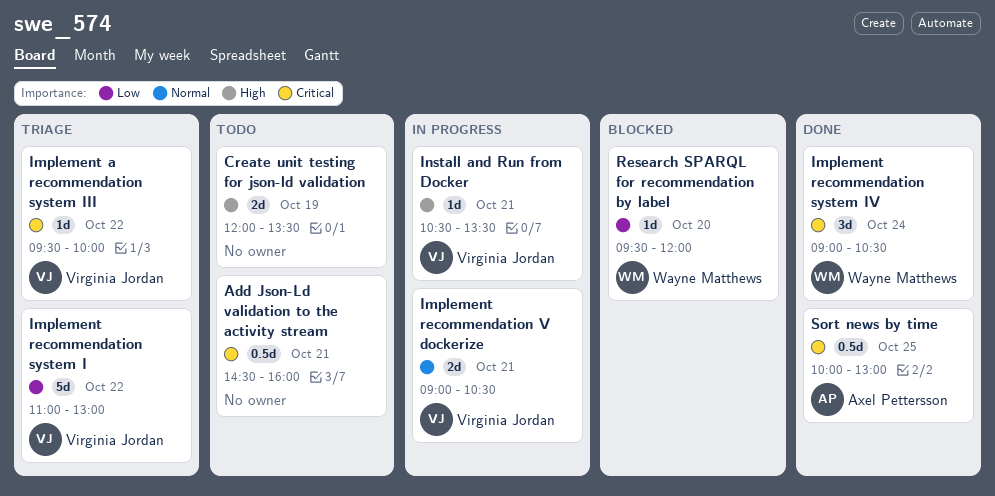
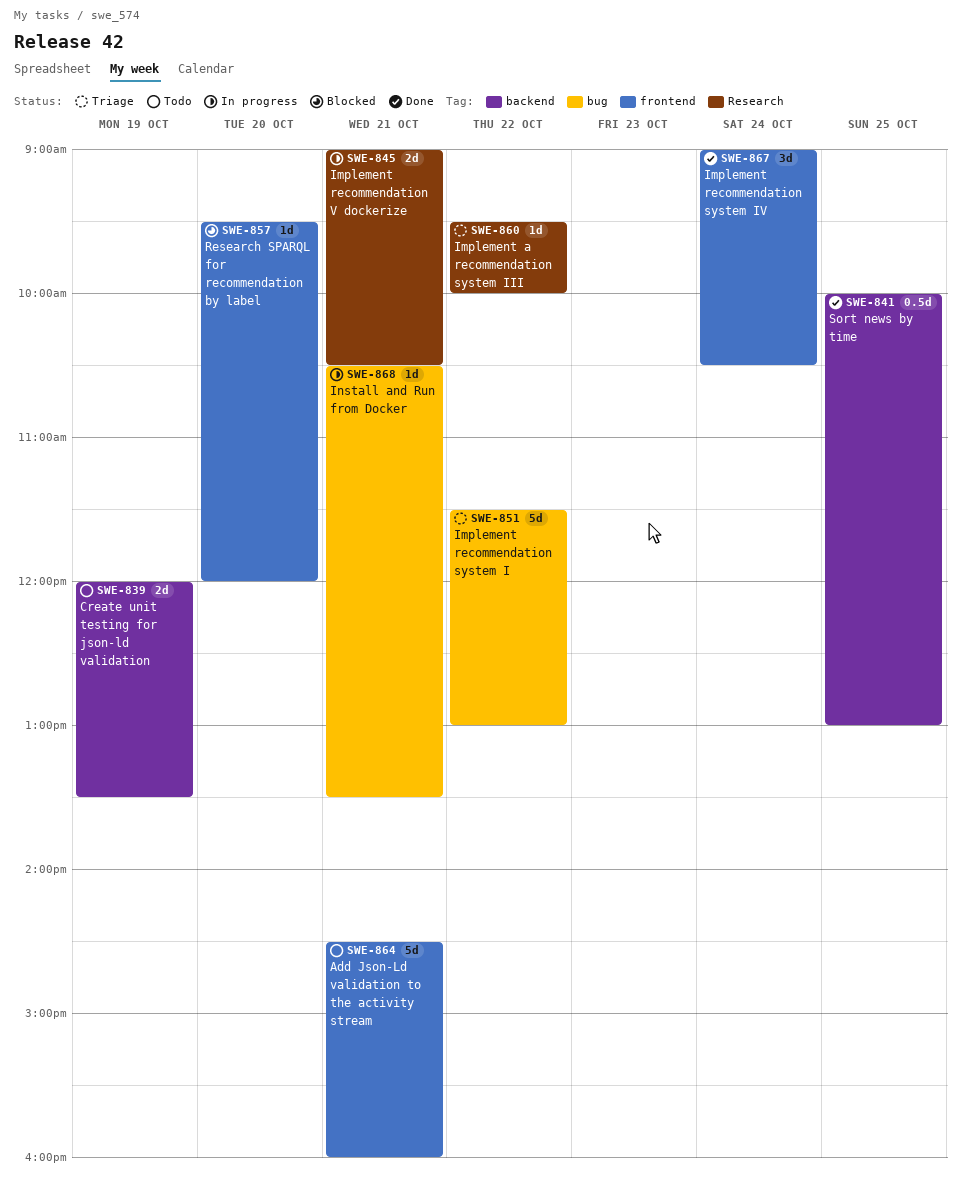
Add Json-Ld validation to the activity stream, estimate: 0.5d -> 5d
Implement recommendation system I, begins: 11:00 -> 11:30

